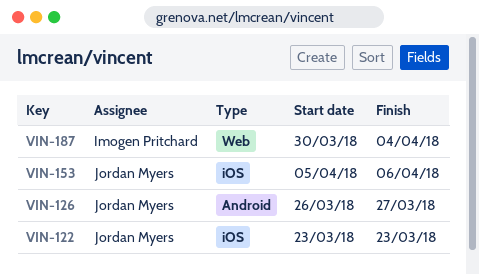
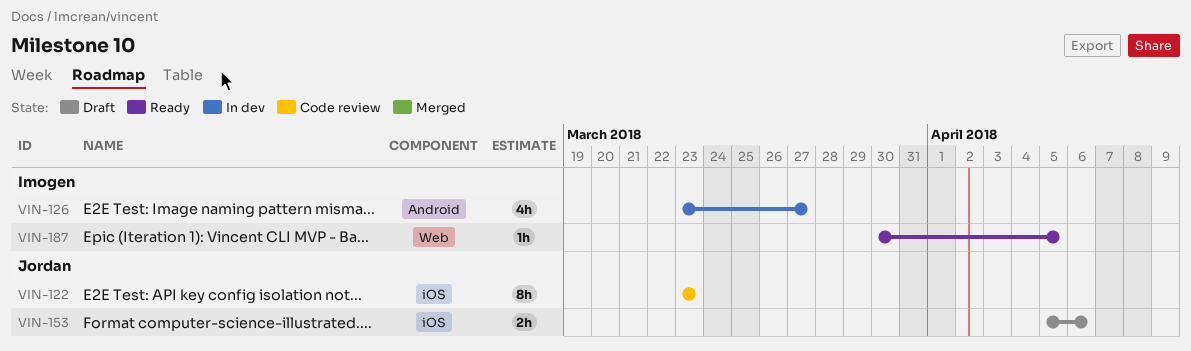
VIN-126, owner: Jordan Myers -> Imogen Pritchard
VIN-126, start: Mar 26 -> Mar 23
VIN-187, due: Apr 4 -> Apr 5

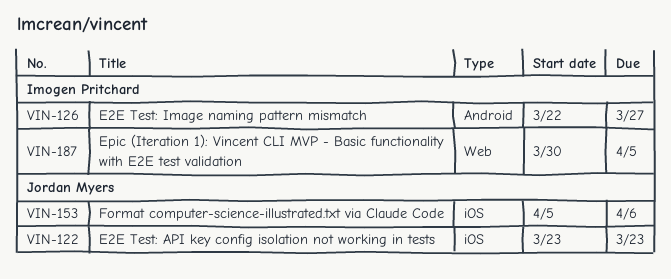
VIN-126, start: Mar 23 -> Mar 22

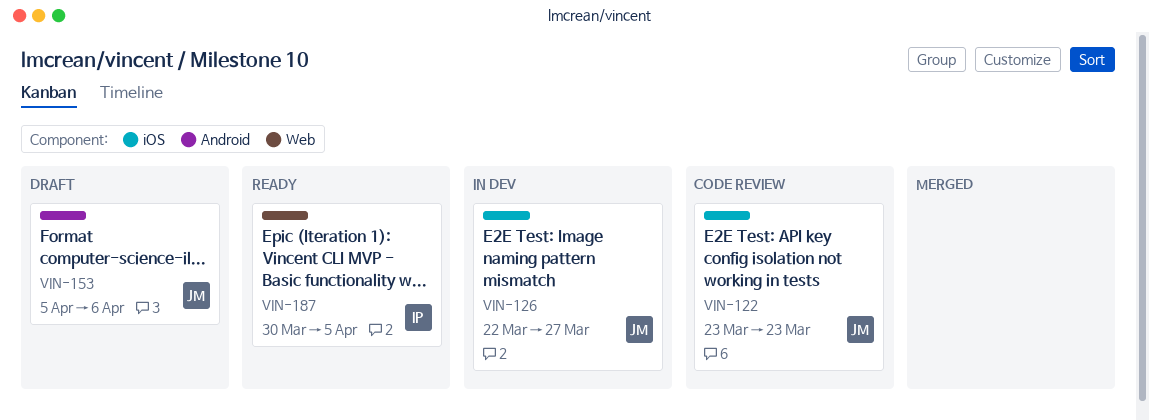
VIN-126, owner: Imogen Pritchard -> Jordan Myers
VIN-126, label: Android -> iOS
VIN-153, label: iOS -> Android

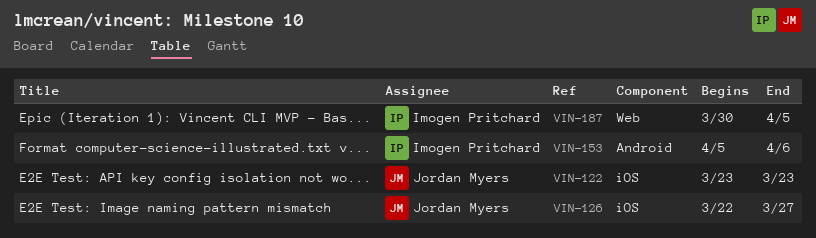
VIN-153, owner: Jordan Myers -> Imogen Pritchard

